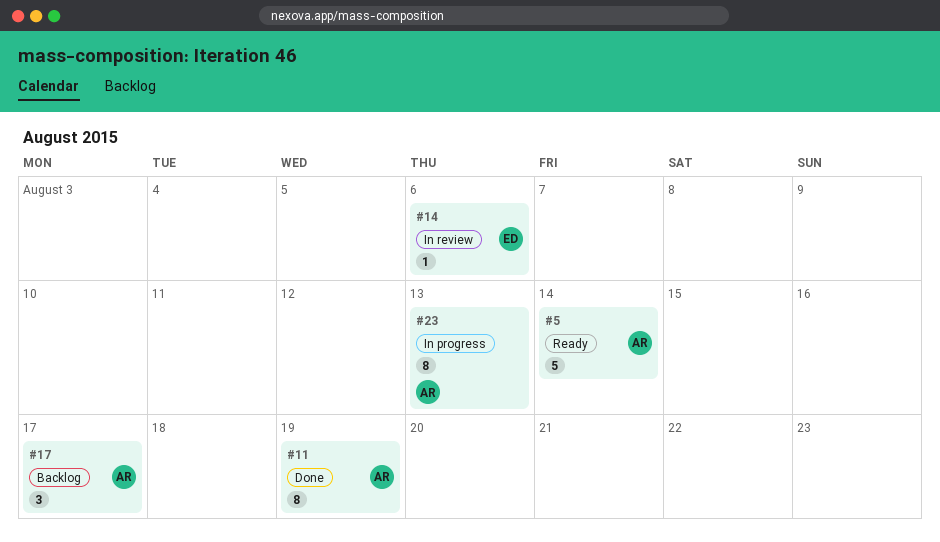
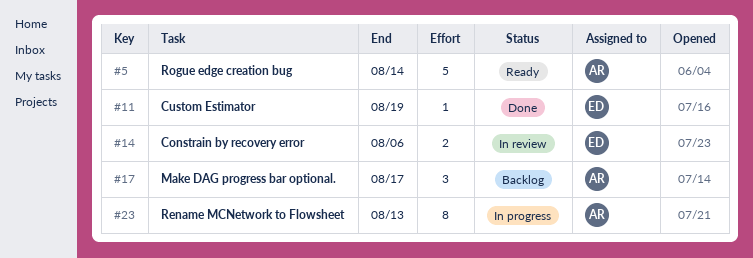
#11, owner: AR -> ED
#11, estimate: 8 -> 1
#14, estimate: 1 -> 2

